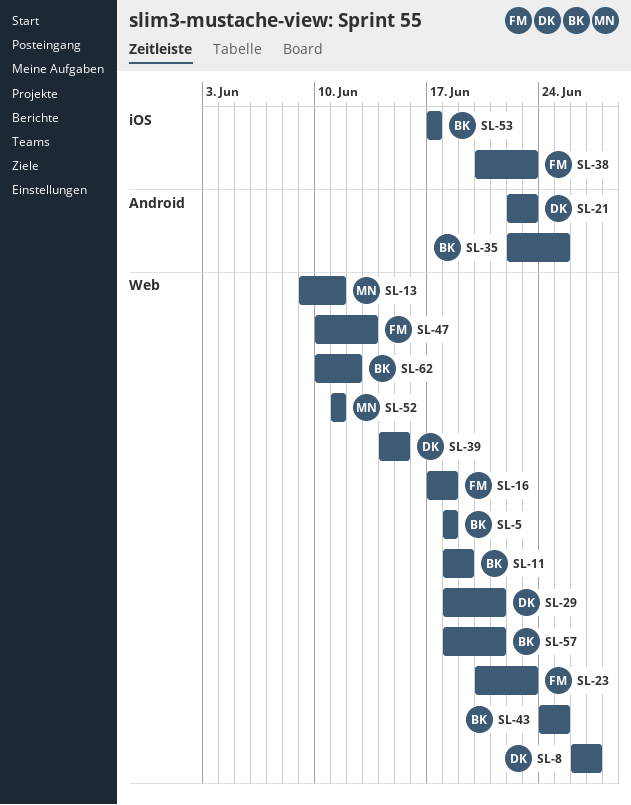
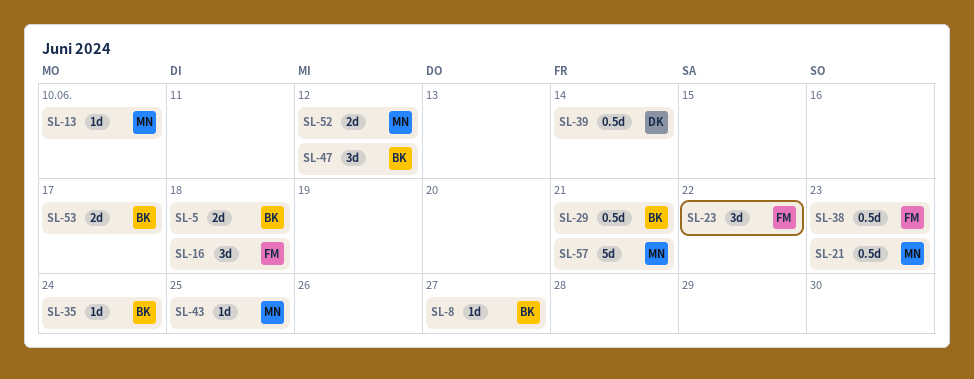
SL-8, owner: DK -> BK
SL-11: present -> none
SL-13, due: Jun 11 -> Jun 10
SL-21, owner: DK -> MN
SL-23, due: Jun 23 -> Jun 22
SL-29, owner: DK -> BK
SL-35, due: Jun 25 -> Jun 24
SL-39, due: Jun 15 -> Jun 14
SL-43, owner: BK -> MN
SL-47, owner: FM -> BK
SL-47, due: Jun 13 -> Jun 12
SL-52, due: Jun 11 -> Jun 12
SL-57, owner: BK -> MN
SL-62: present -> none

